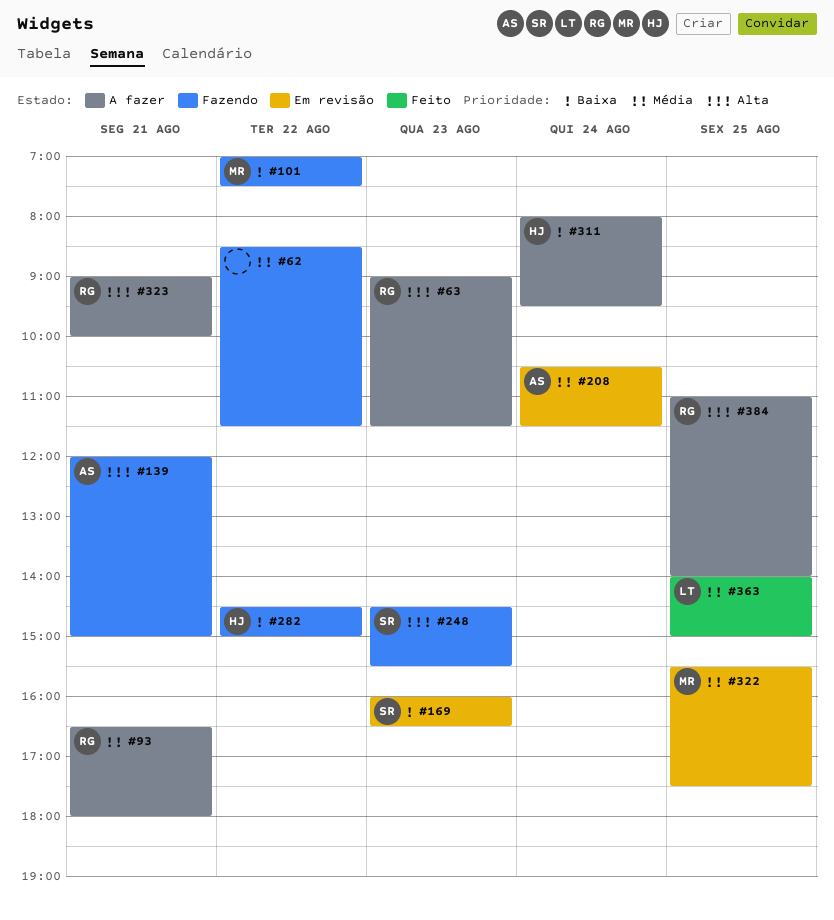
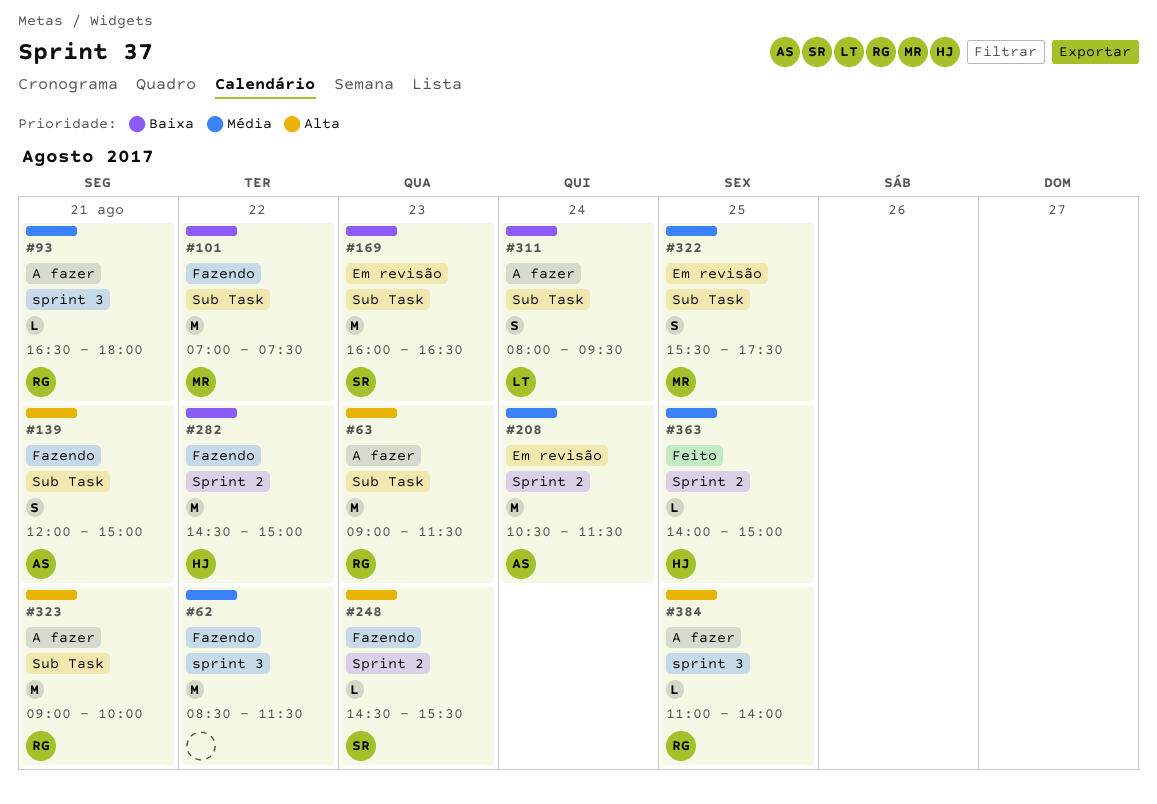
#311, owner: HJ -> LT
#363, owner: LT -> HJ

